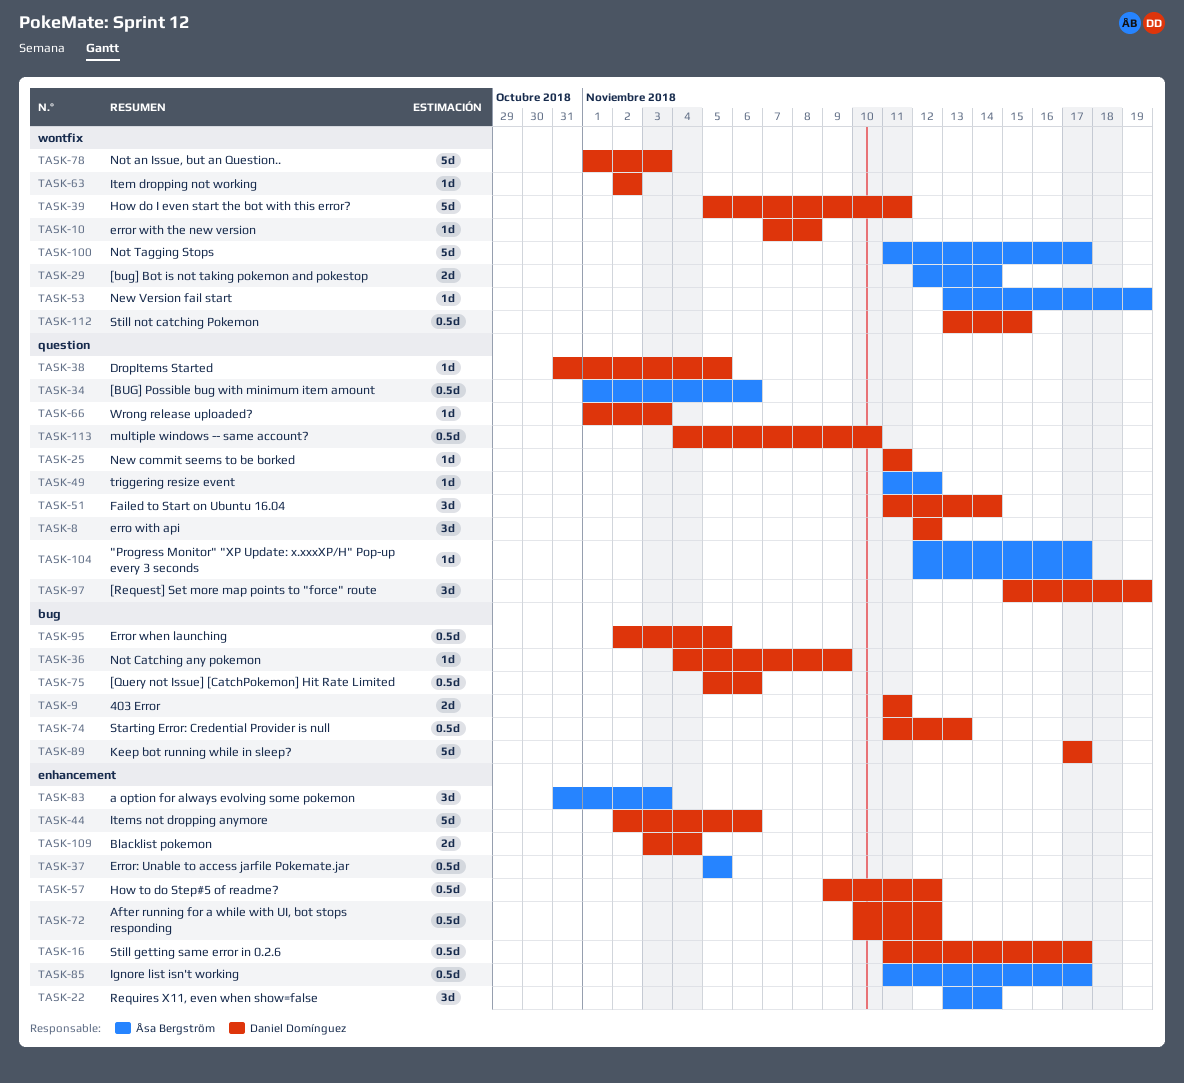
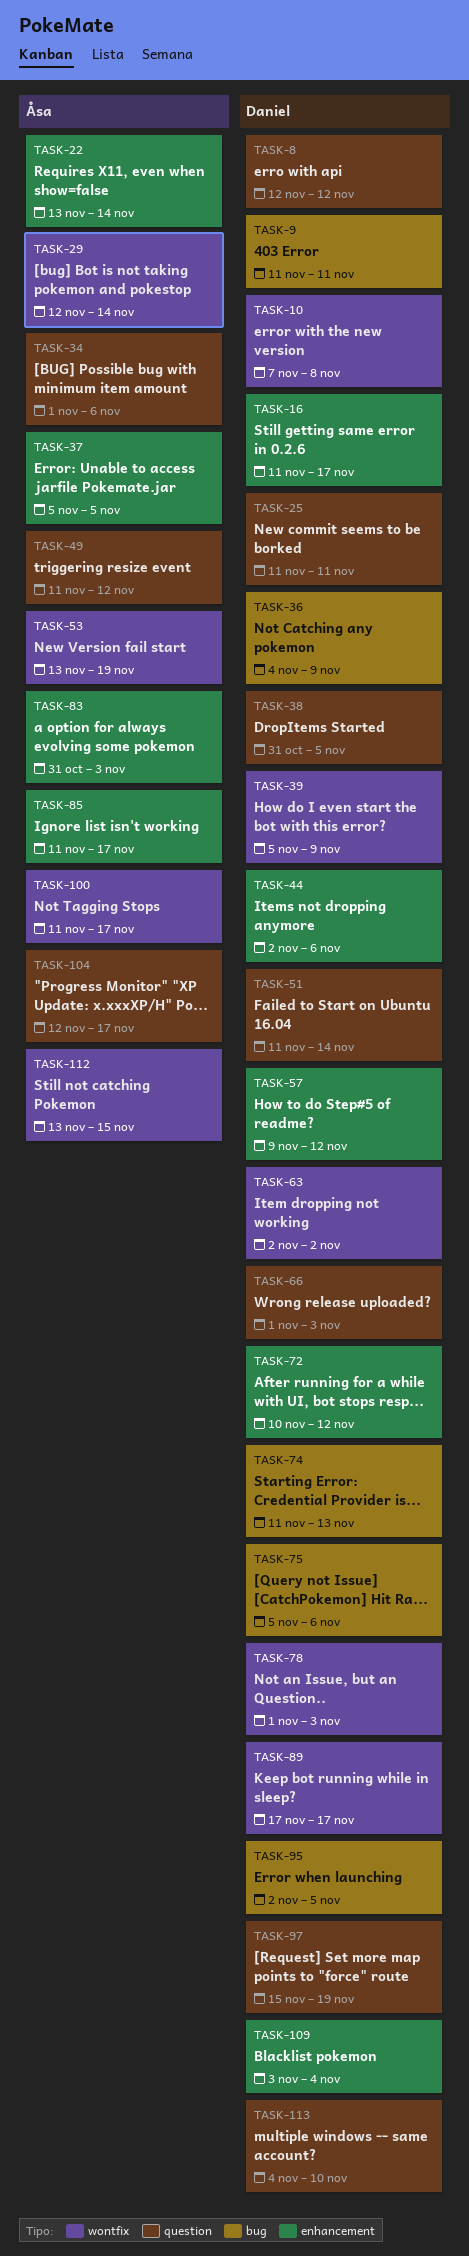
TASK-39, due: Nov 11 -> Nov 9
TASK-89, label: bug -> wontfix
TASK-112, owner: Daniel Domínguez -> Åsa Bergström

